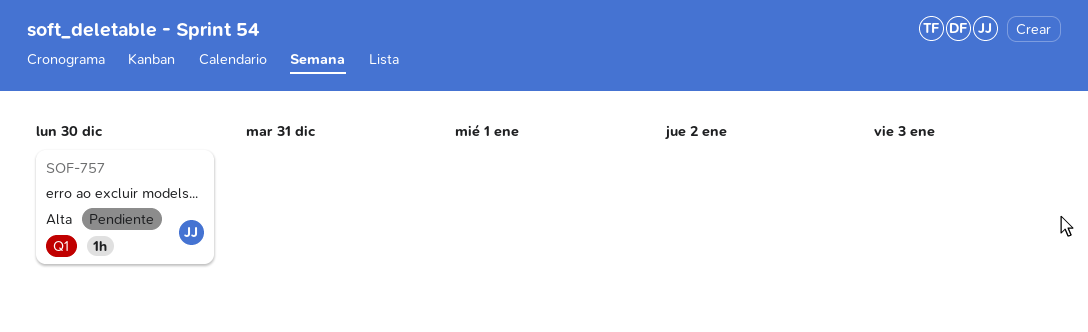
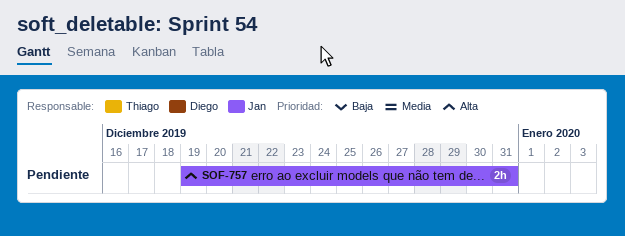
SOF-757, estimate: 1h -> 2h
SOF-757, due: Dec 30 -> Dec 31

